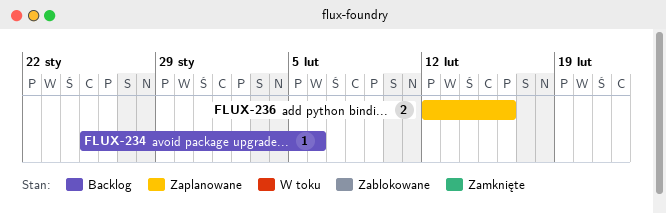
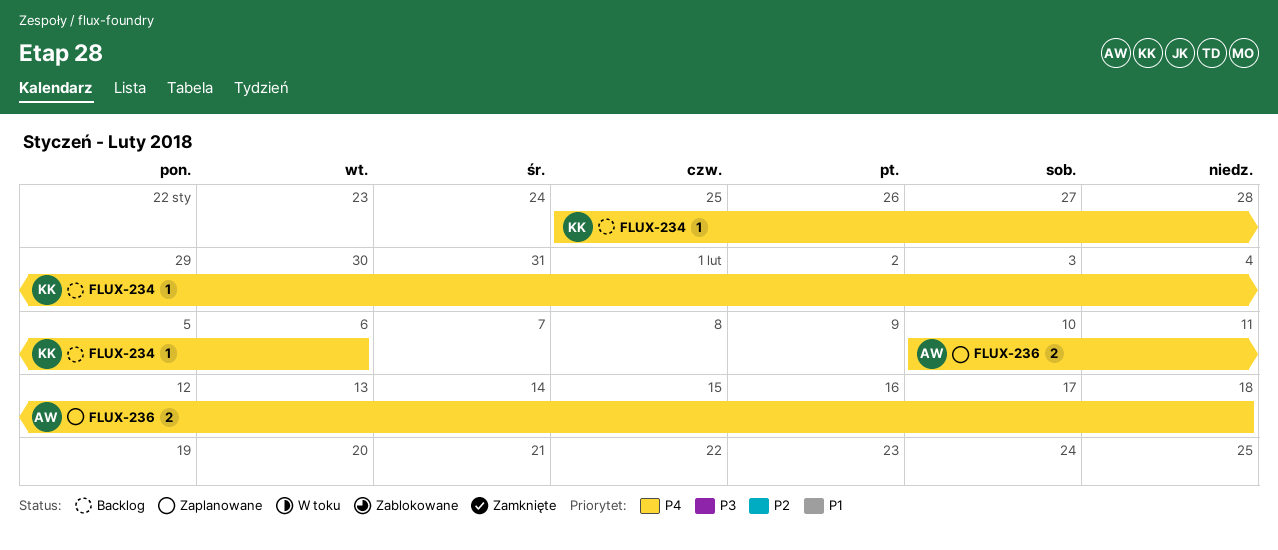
FLUX-236, start: Feb 12 -> Feb 10
FLUX-236, due: Feb 16 -> Feb 18

